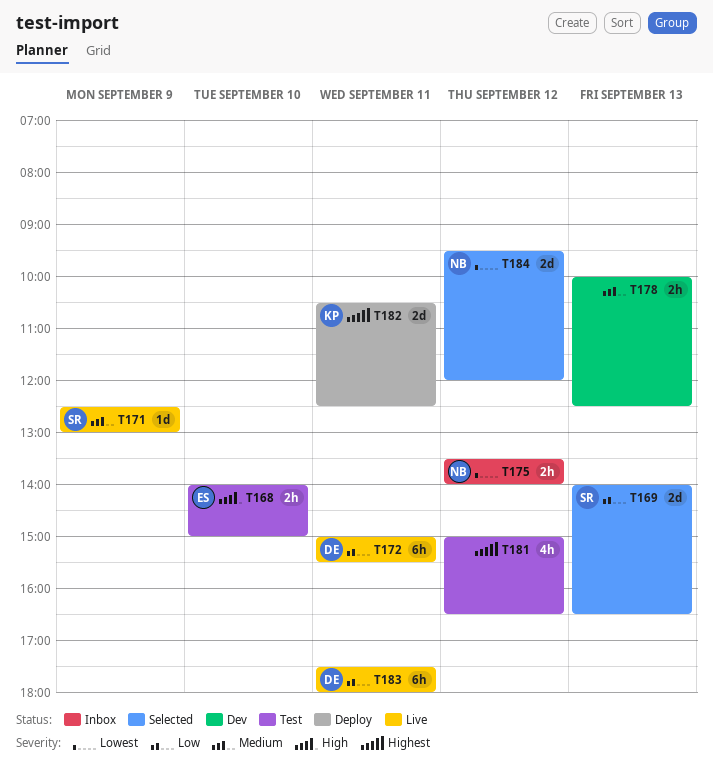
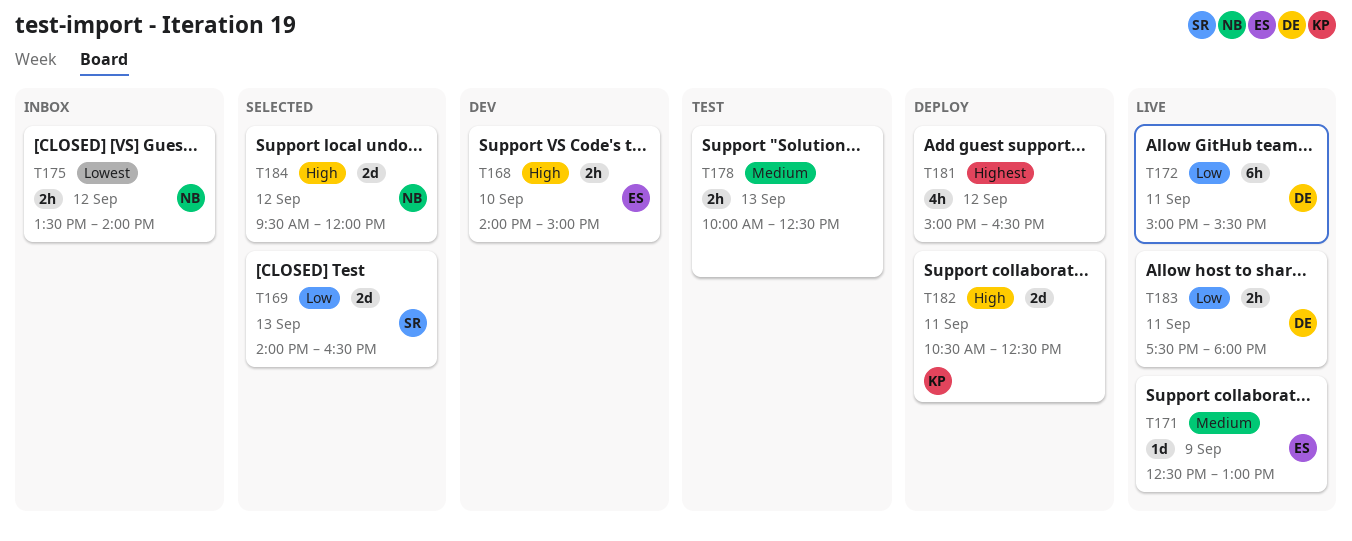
T168, status: Test -> Dev
T171, owner: SR -> ES
T178, status: Dev -> Test
T181, status: Test -> Deploy
T182, priority: Highest -> High
T183, estimate: 6h -> 2h
T184, priority: Lowest -> High

